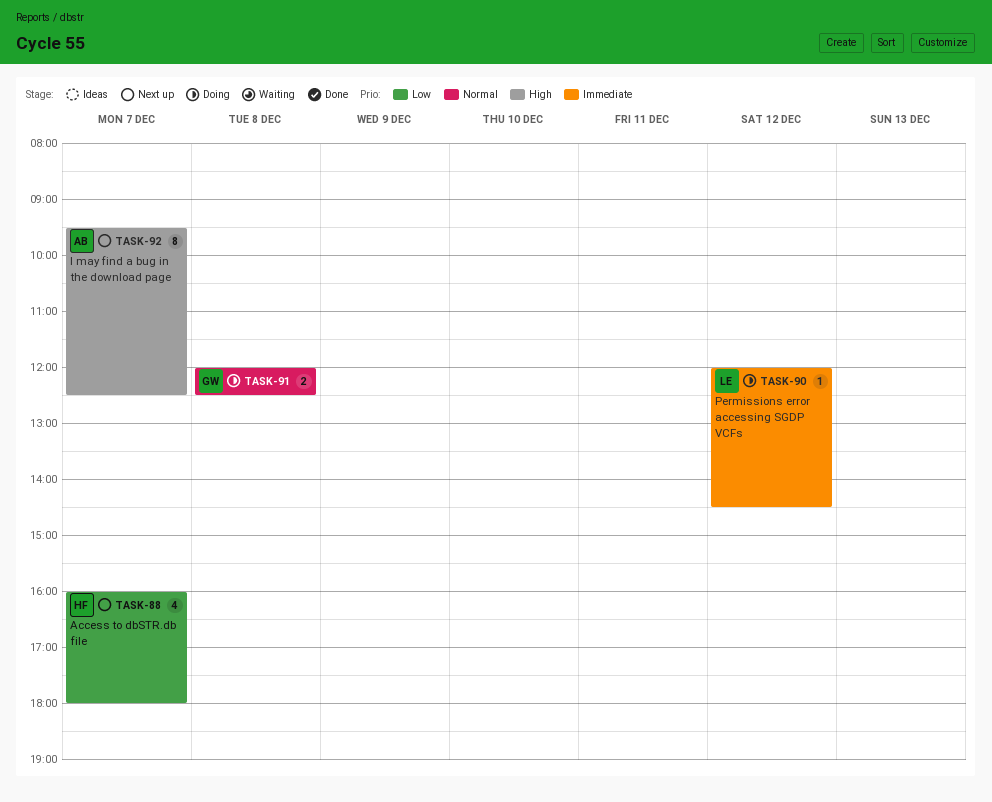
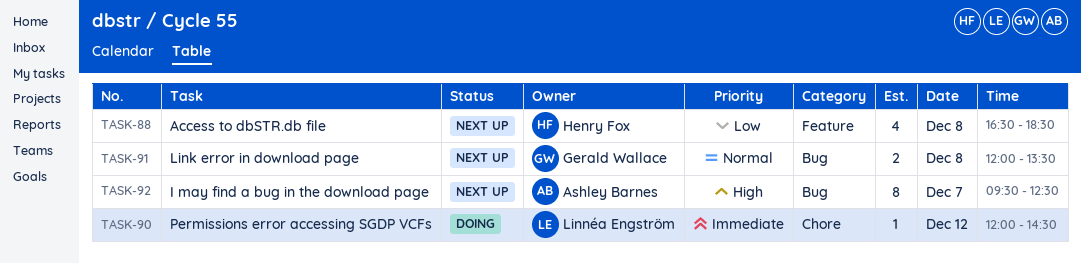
TASK-88, day: Dec 7 -> Dec 8
TASK-88, begins: 16:00 -> 16:30
TASK-88, ends: 18:00 -> 18:30
TASK-91, status: Doing -> Next up
TASK-91, ends: 12:30 -> 13:30

